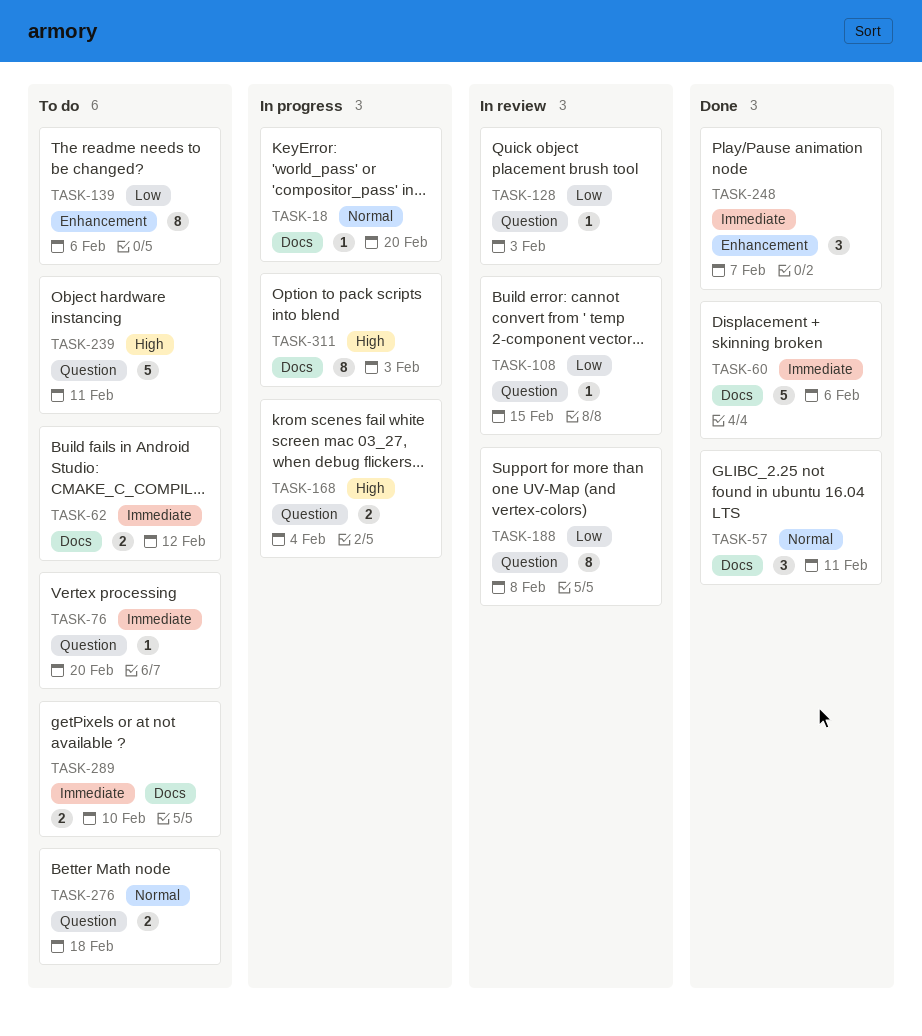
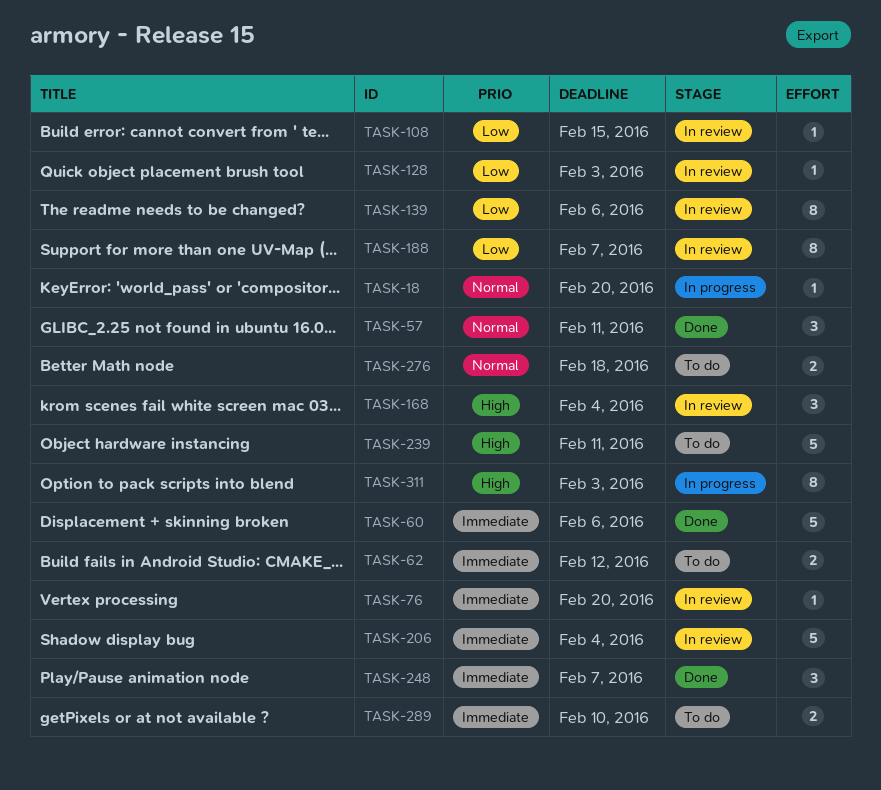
TASK-76, status: To do -> In review
TASK-139, status: To do -> In review
TASK-168, status: In progress -> In review
TASK-168, estimate: 2 -> 3
TASK-188, due: Feb 8 -> Feb 7
TASK-206: none -> present

